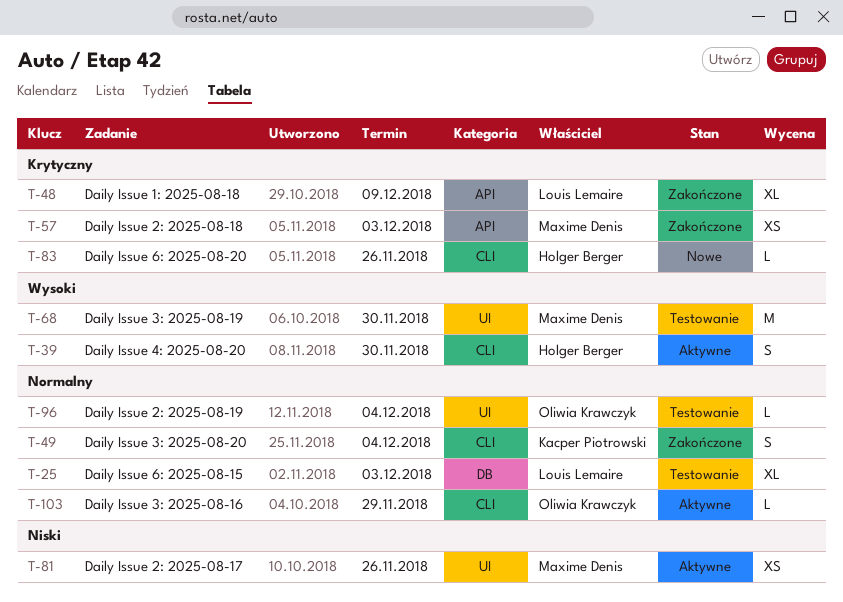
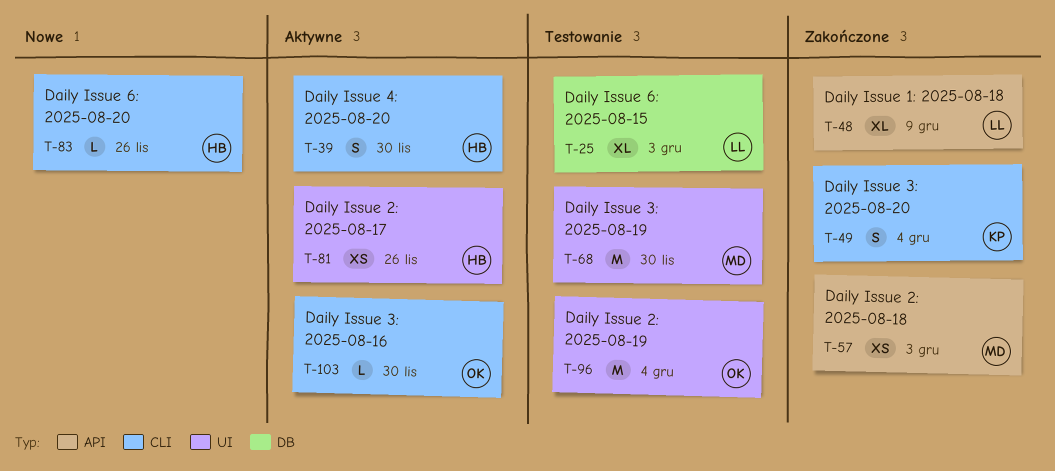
T-81, owner: Maxime Denis -> Holger Berger
T-96, estimate: L -> M
T-103, due: Nov 29 -> Nov 30

